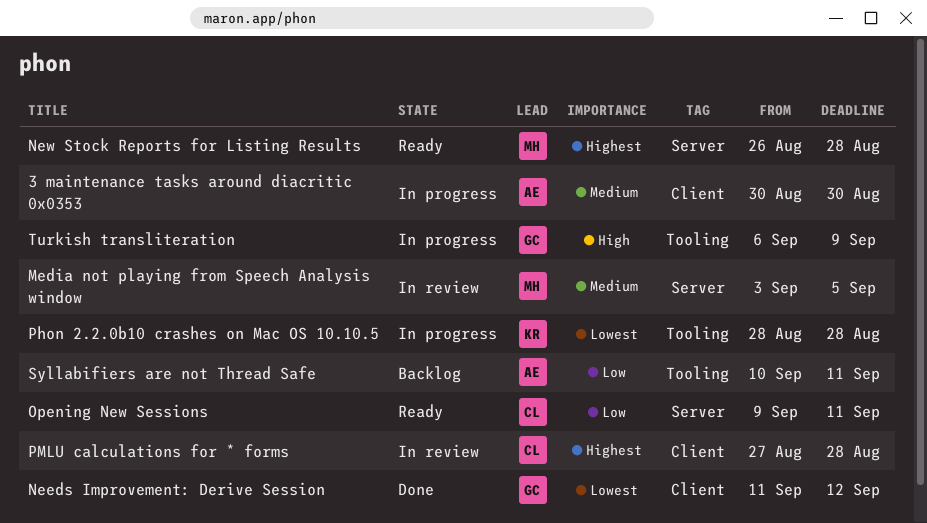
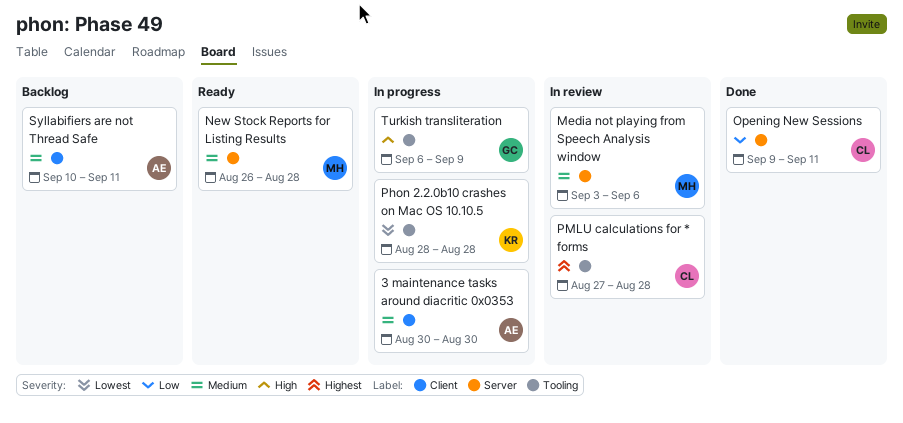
Media not playing from Speech Analysis window, due: Sep 5 -> Sep 6
Needs Improvement: Derive Session: present -> none
New Stock Reports for Listing Results, priority: Highest -> Medium
Opening New Sessions, status: Ready -> Done
PMLU calculations for * forms, label: Client -> Tooling
Syllabifiers are not Thread Safe, priority: Low -> Medium
Syllabifiers are not Thread Safe, label: Tooling -> Client

